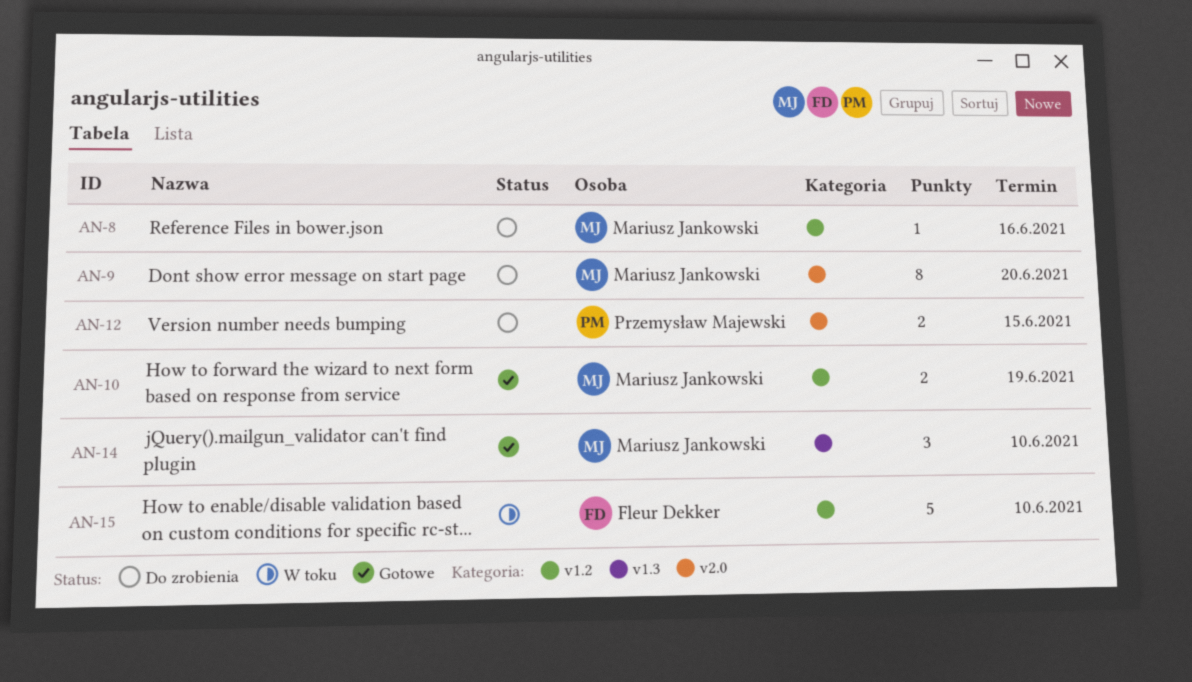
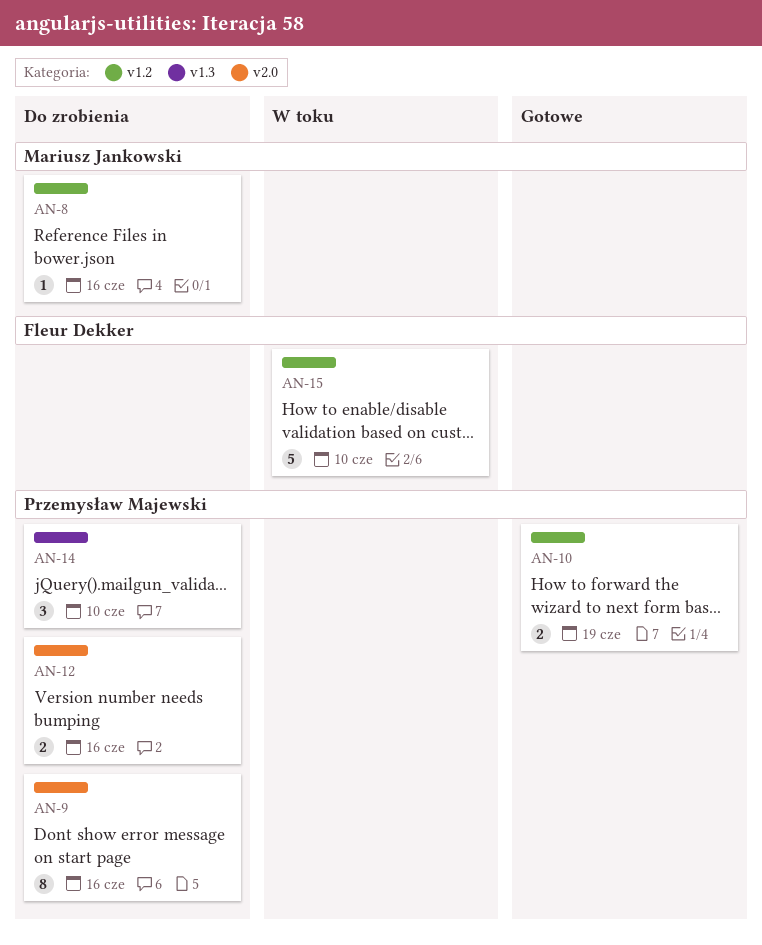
AN-9, owner: Mariusz Jankowski -> Przemysław Majewski
AN-9, due: Jun 20 -> Jun 16
AN-10, owner: Mariusz Jankowski -> Przemysław Majewski
AN-12, due: Jun 15 -> Jun 16
AN-14, status: Gotowe -> Do zrobienia
AN-14, owner: Mariusz Jankowski -> Przemysław Majewski

